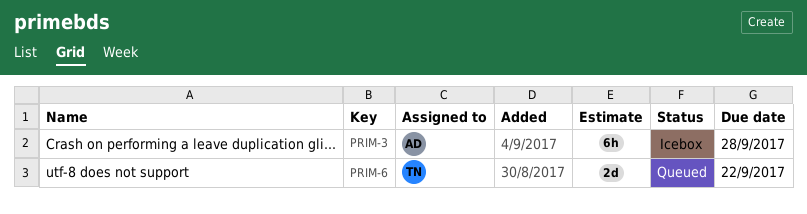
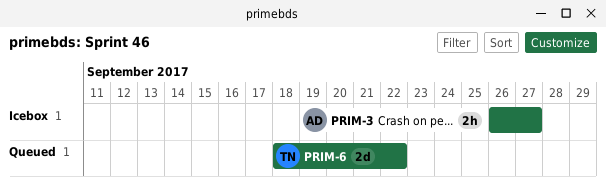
PRIM-3, estimate: 6h -> 2h
PRIM-3, due: Sep 28 -> Sep 27

